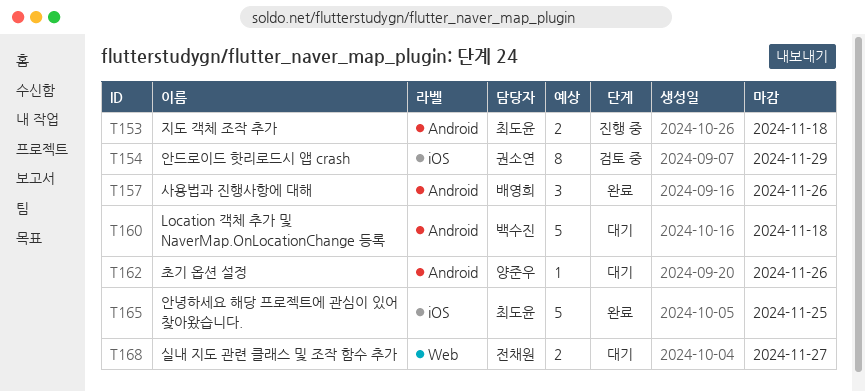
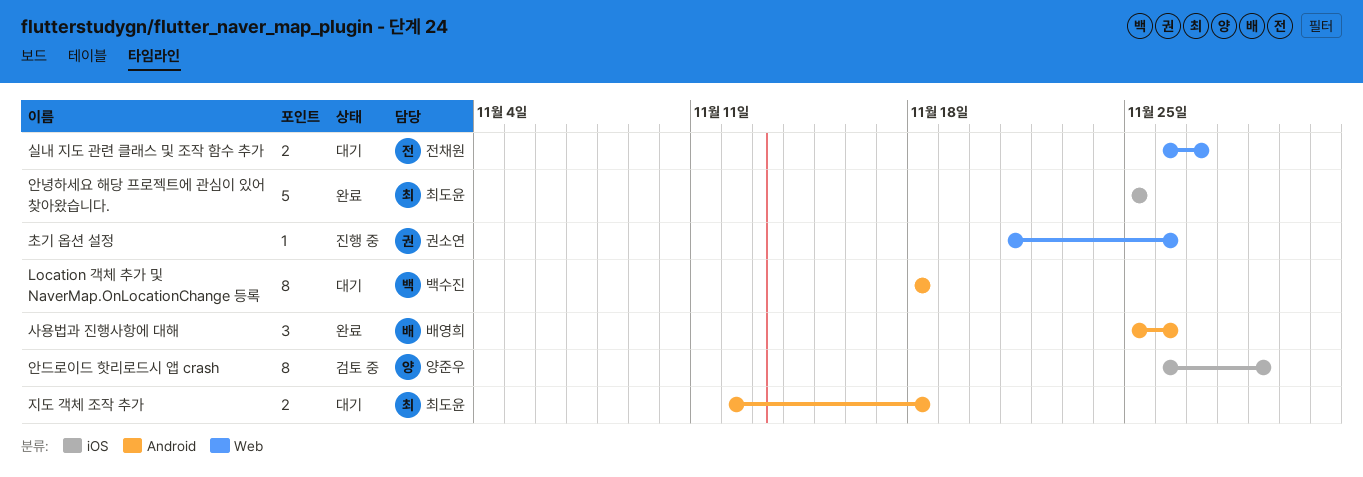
Location 객체 추가 및 NaverMap.OnLocationChange 등록, estimate: 5 -> 8
안드로이드 핫리로드시 앱 crash, owner: 권소연 -> 양준우
지도 객체 조작 추가, status: 진행 중 -> 대기
초기 옵션 설정, status: 대기 -> 진행 중
초기 옵션 설정, owner: 양준우 -> 권소연
초기 옵션 설정, label: Android -> Web

